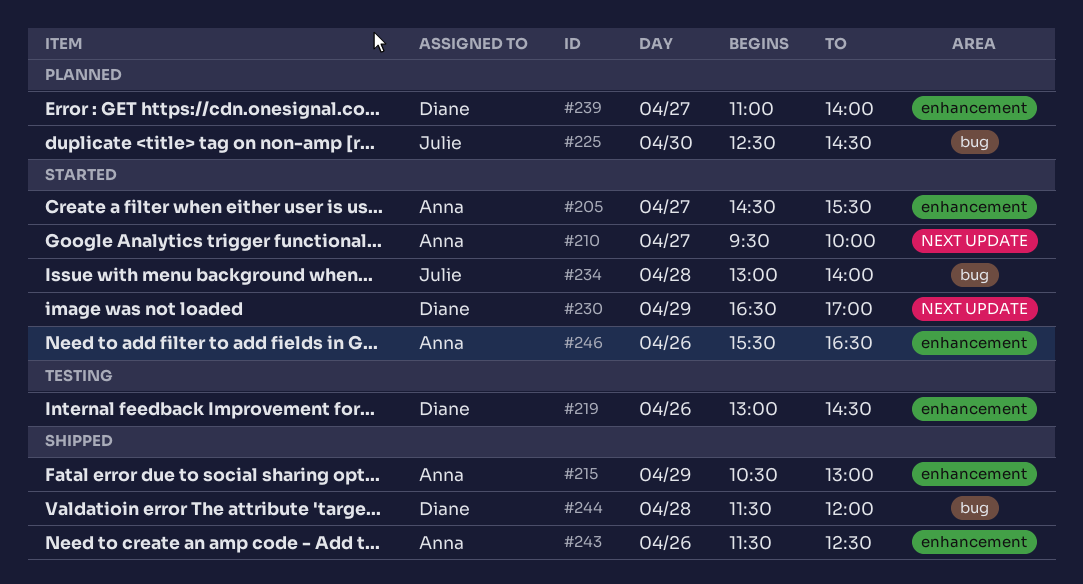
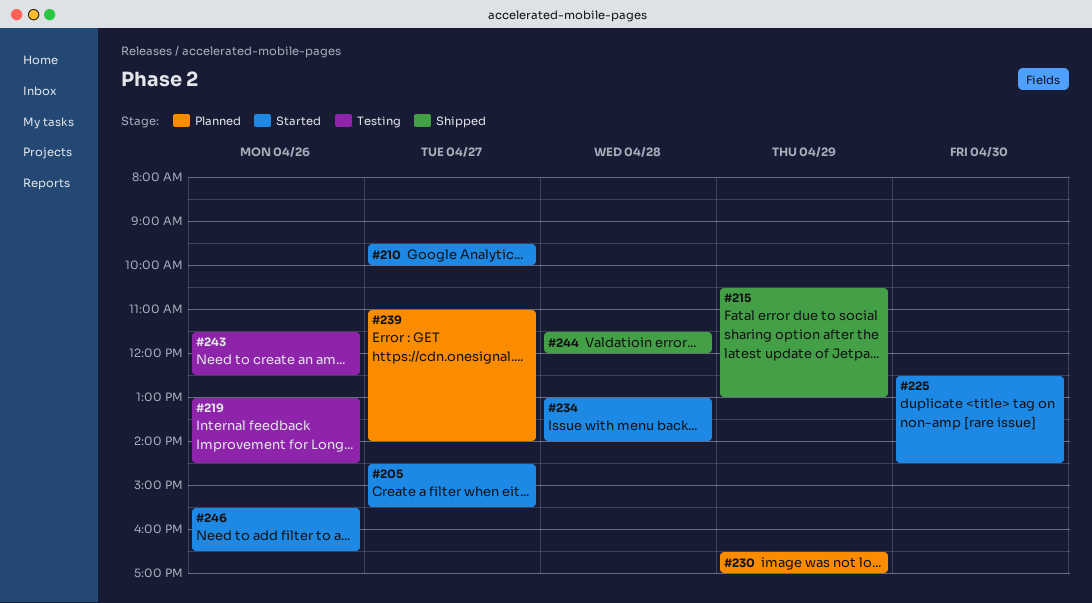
#225, status: Planned -> Started
#230, status: Started -> Planned
#243, status: Shipped -> Testing

